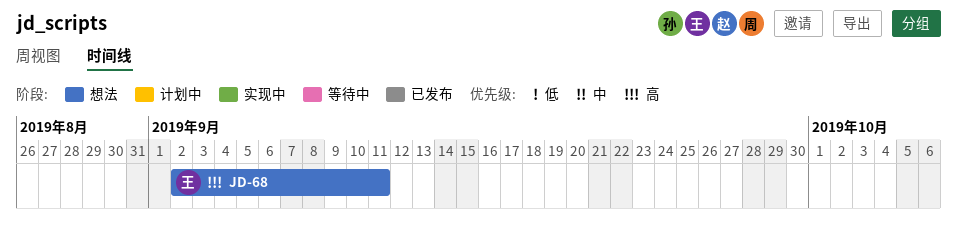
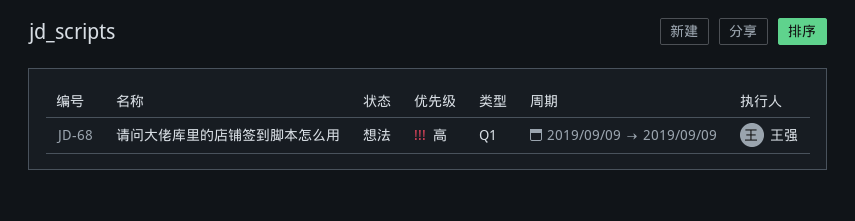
JD-68, start: Sep 2 -> Sep 9
JD-68, due: Sep 11 -> Sep 9

